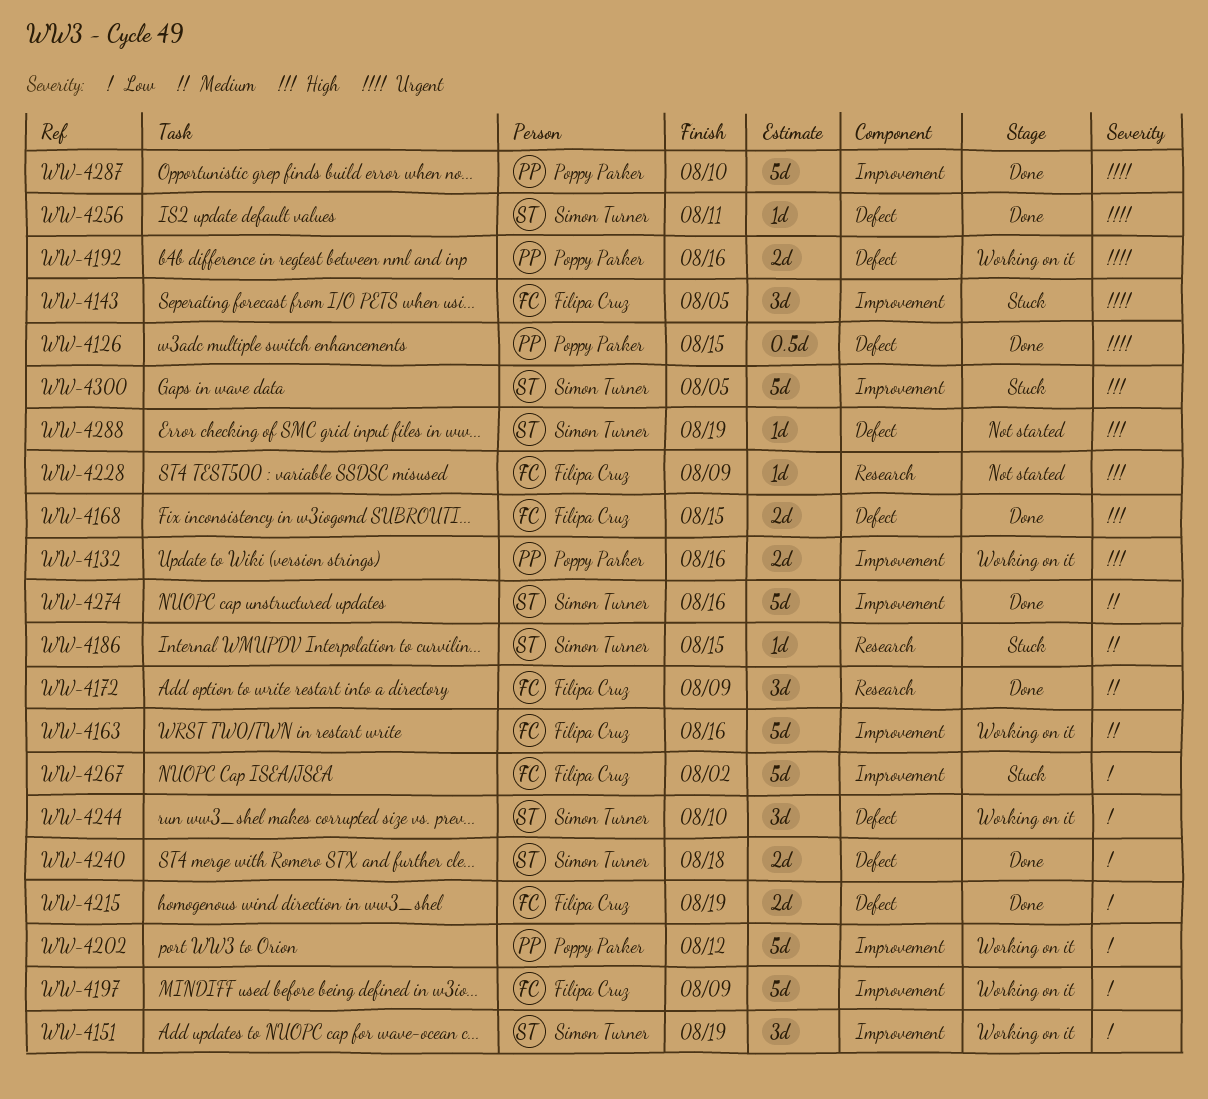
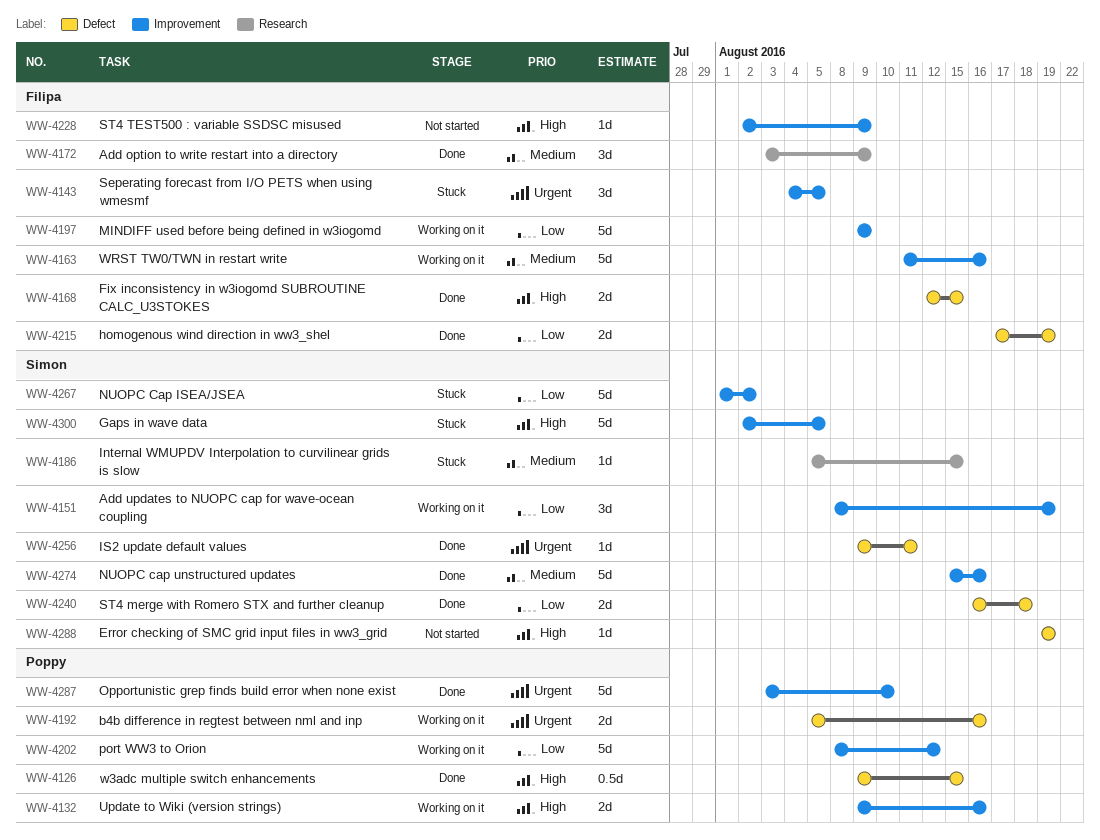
WW-4126, priority: Urgent -> High
WW-4228, label: Research -> Improvement
WW-4244: present -> none
WW-4267, owner: Filipa Cruz -> Simon Turner

